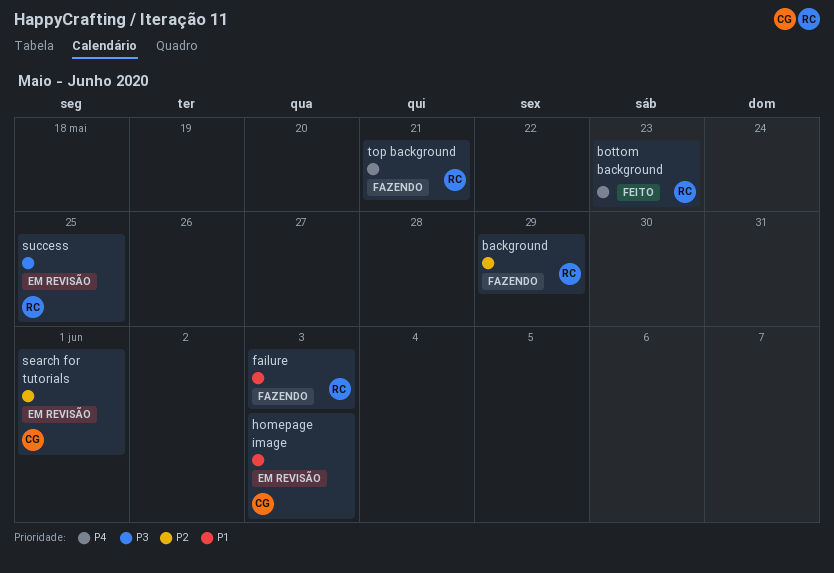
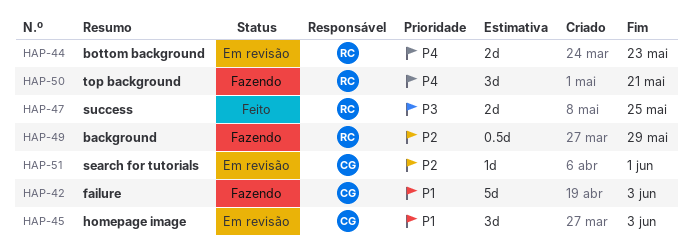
bottom background, status: Feito -> Em revisão
failure, owner: RC -> CG
success, status: Em revisão -> Feito

